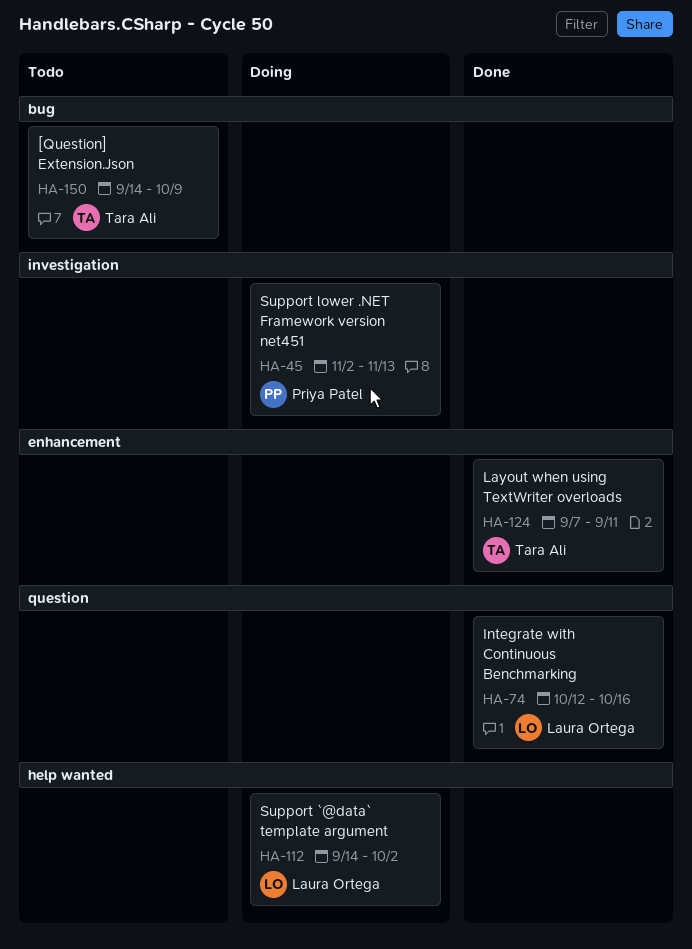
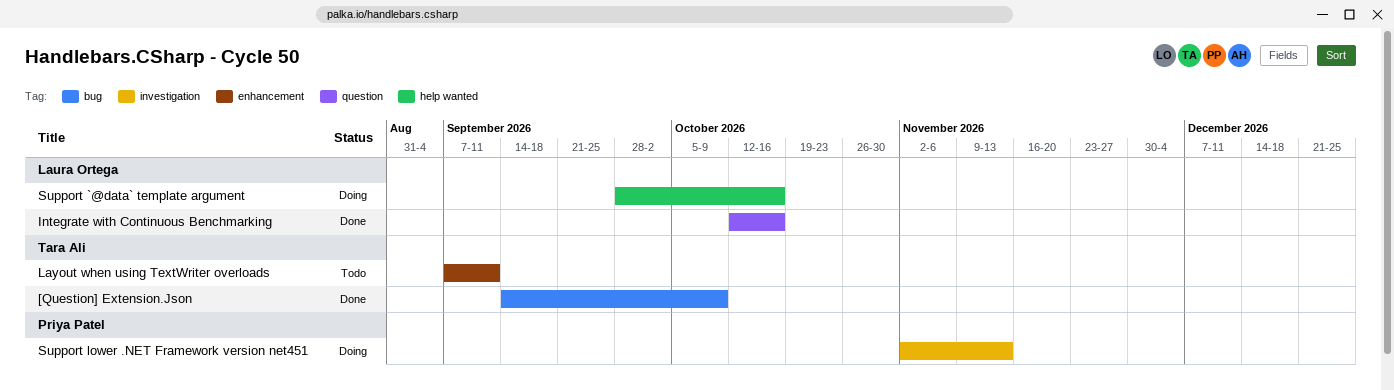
[Question] Extension.Json, status: Todo -> Done
Layout when using TextWriter overloads, status: Done -> Todo
Support `@data` template argument, start: Sep 14 -> Sep 28
Support `@data` template argument, due: Oct 2 -> Oct 16

